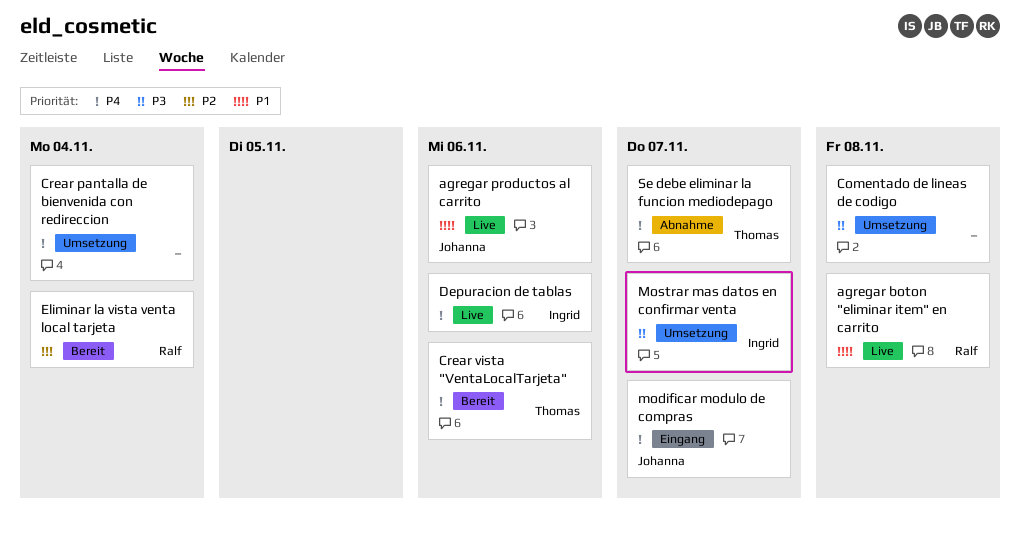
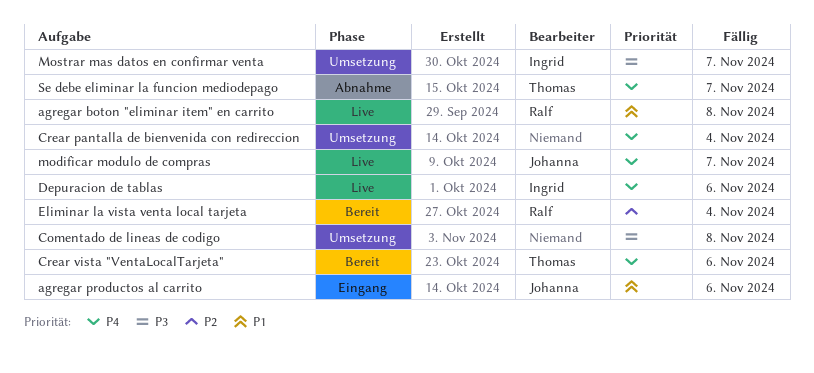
agregar productos al carrito, status: Live -> Eingang
modificar modulo de compras, status: Eingang -> Live

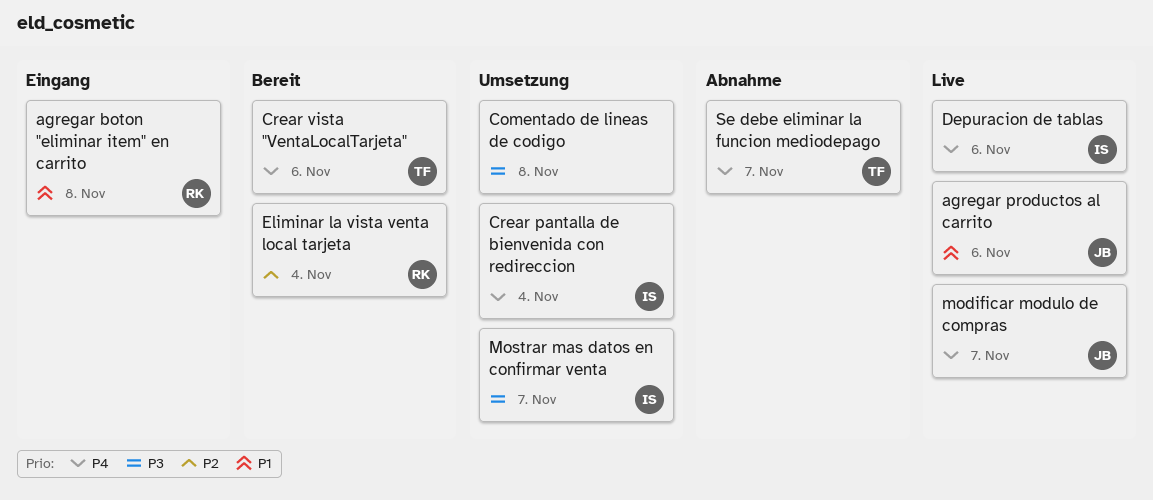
agregar boton "eliminar item" en carrito, status: Live -> Eingang
agregar productos al carrito, status: Eingang -> Live
Crear pantalla de bienvenida con redireccion, owner: none -> Ingrid

